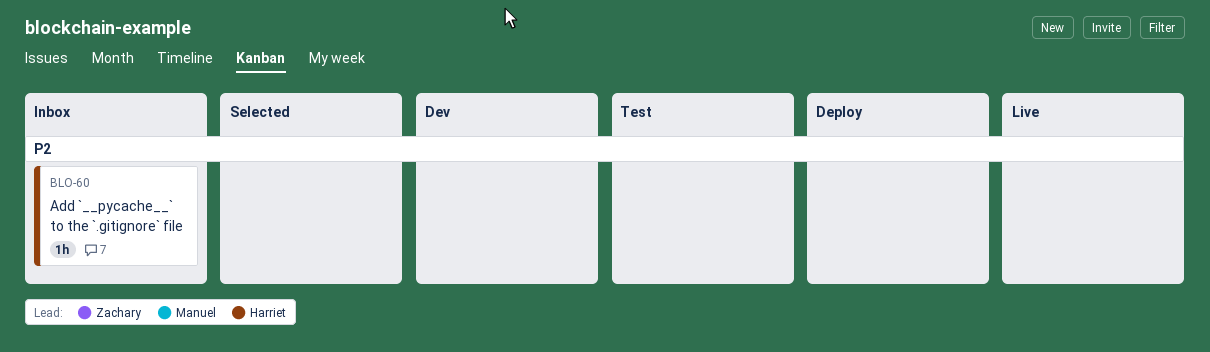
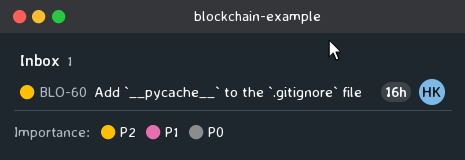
BLO-60, estimate: 1h -> 16h

